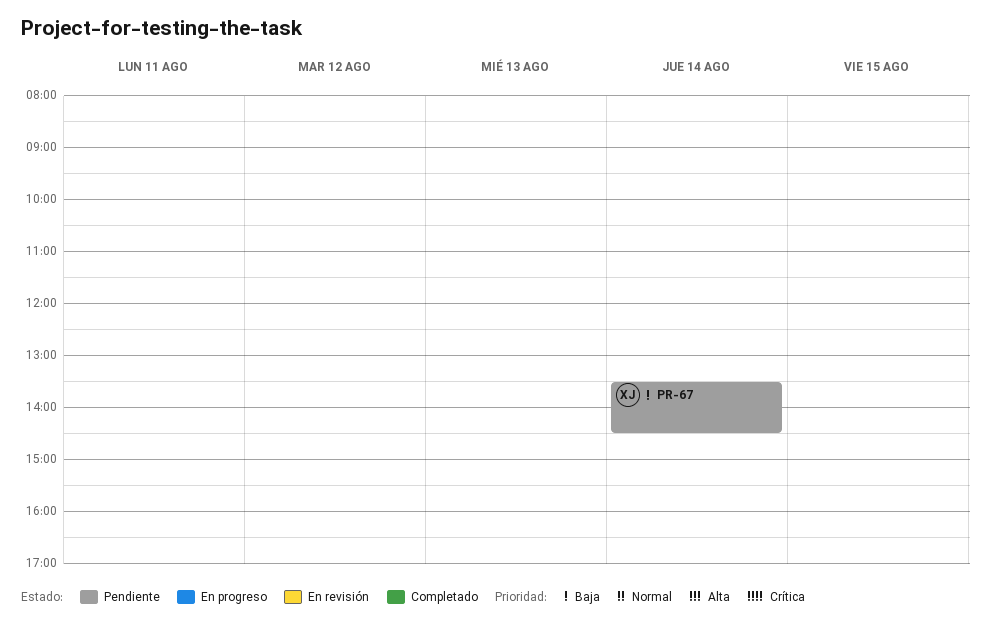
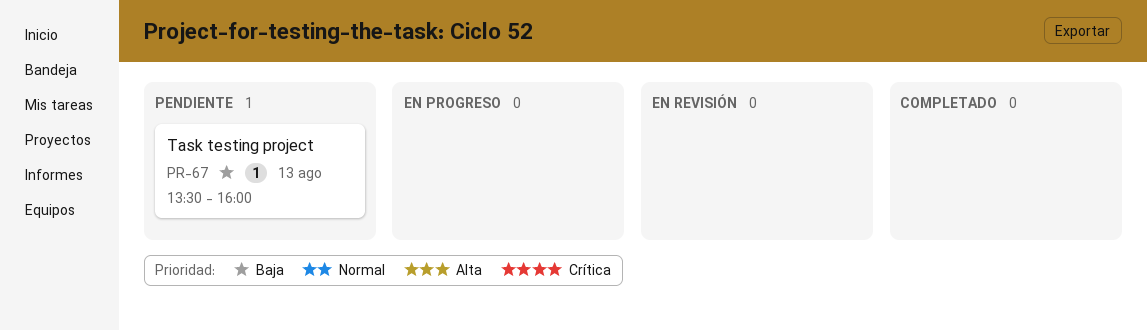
PR-67, day: Aug 14 -> Aug 13
PR-67, ends: 14:30 -> 16:00

